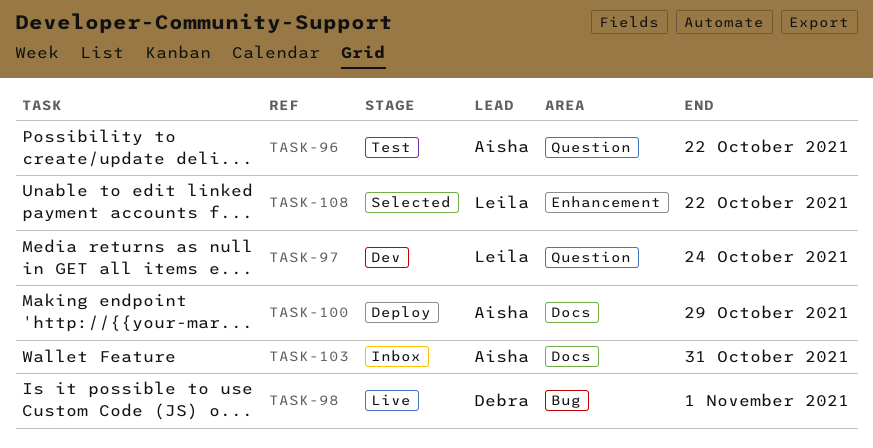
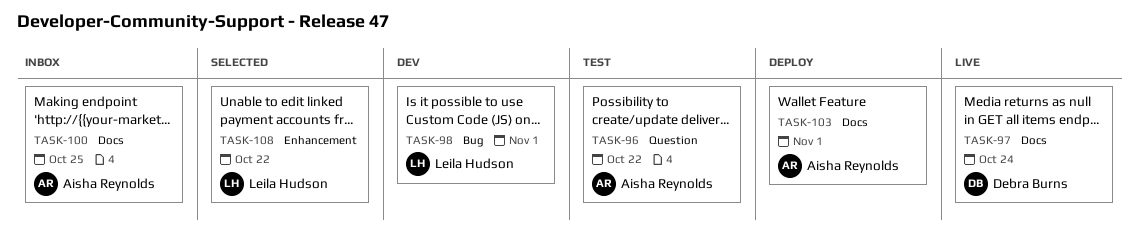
TASK-97, status: Dev -> Live
TASK-97, owner: Leila Hudson -> Debra Burns
TASK-97, label: Question -> Docs
TASK-98, status: Live -> Dev
TASK-98, owner: Debra Burns -> Leila Hudson
TASK-100, status: Deploy -> Inbox
TASK-100, due: Oct 29 -> Oct 25
TASK-103, status: Inbox -> Deploy
TASK-103, due: Oct 31 -> Nov 1

